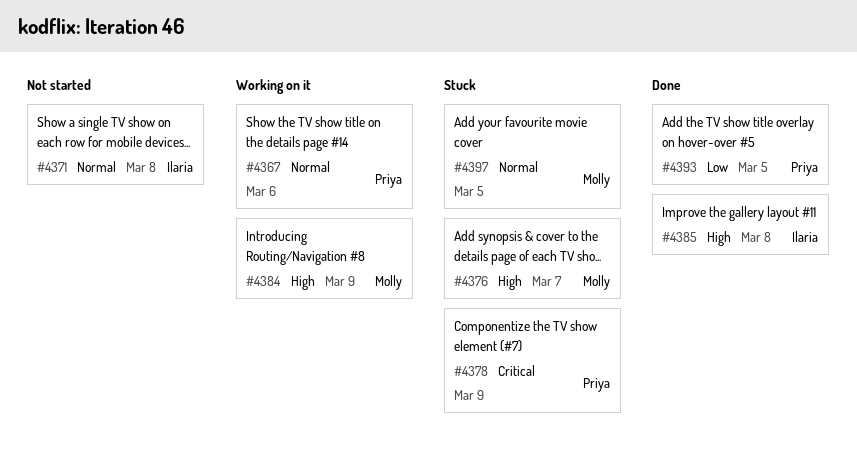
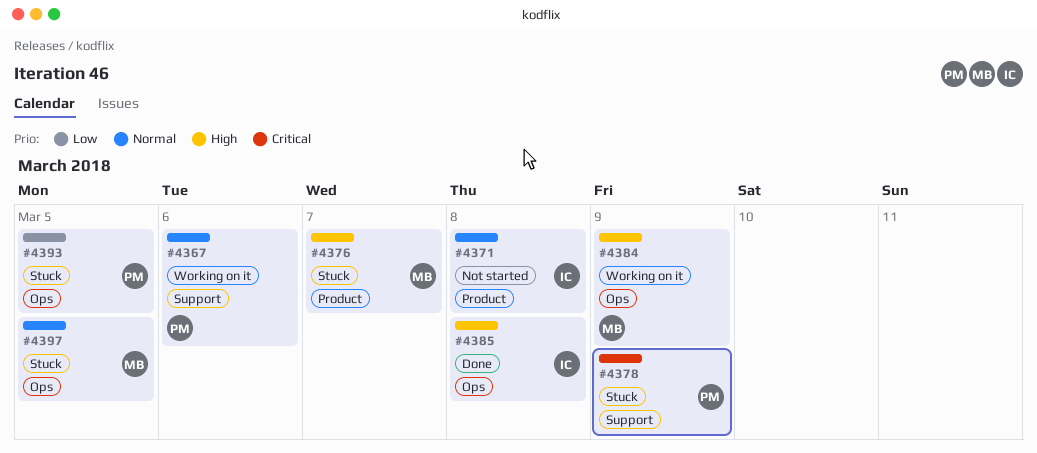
#4393, status: Done -> Stuck

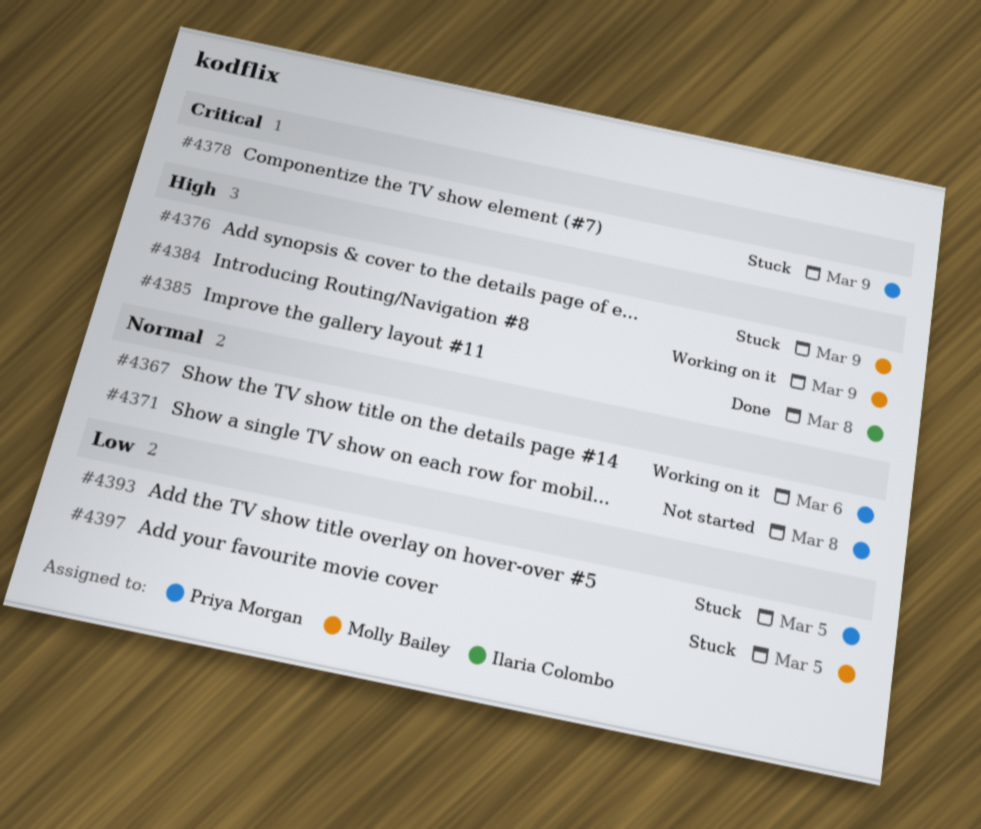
#4371, owner: Ilaria Colombo -> Priya Morgan
#4376, day: Mar 7 -> Mar 9
#4397, priority: Normal -> Low

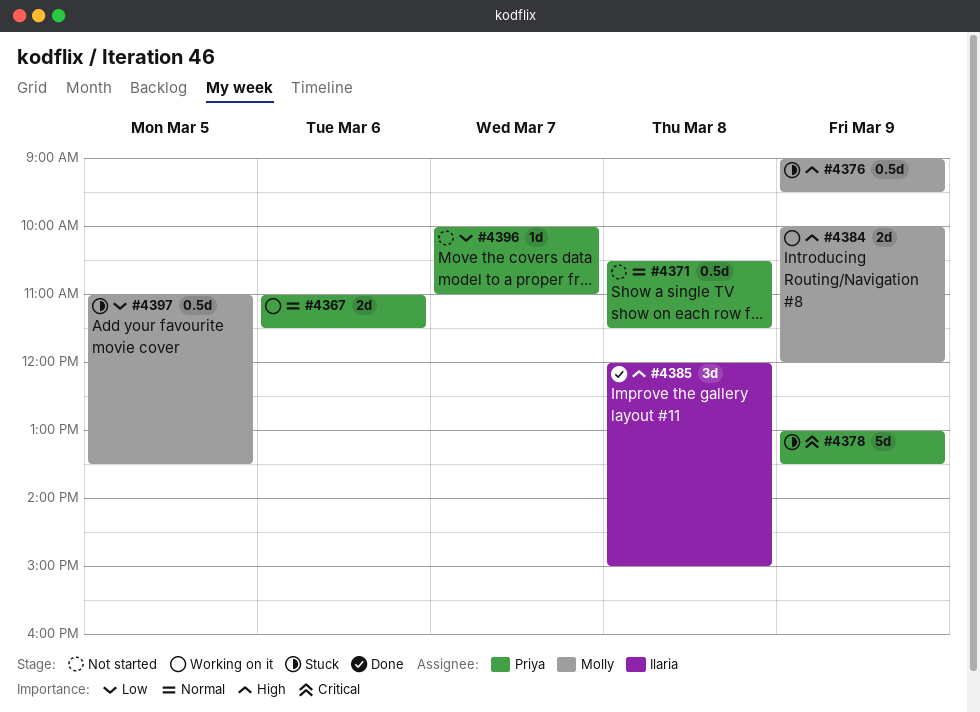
#4393: present -> none
#4396: none -> present

